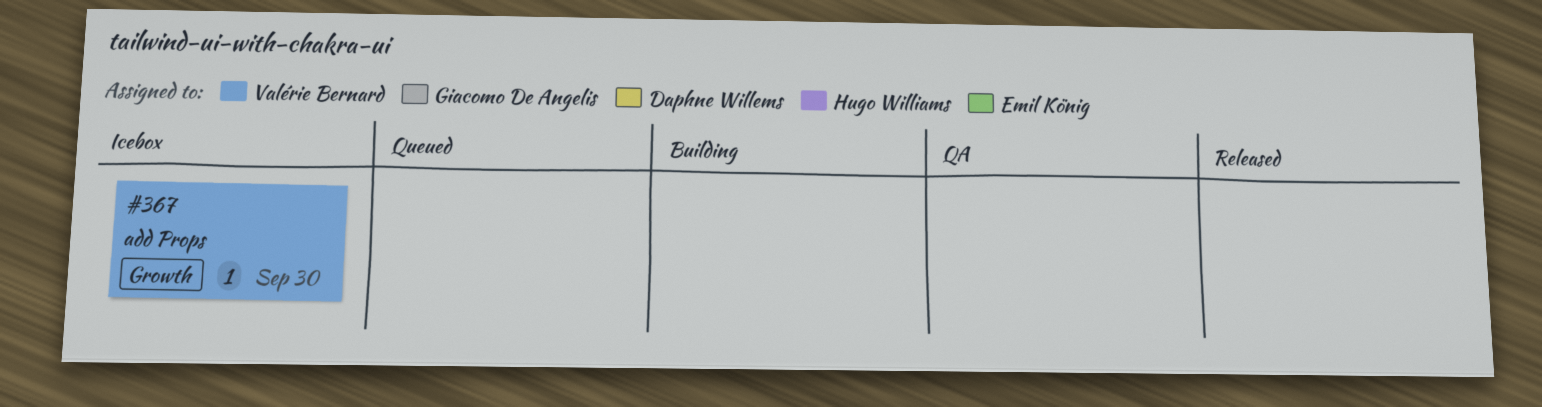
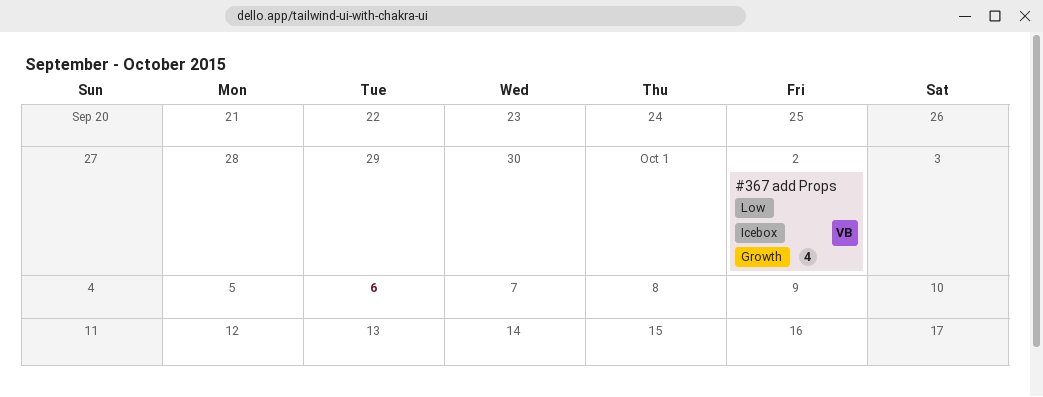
#367, estimate: 1 -> 4
#367, due: Sep 30 -> Oct 2

